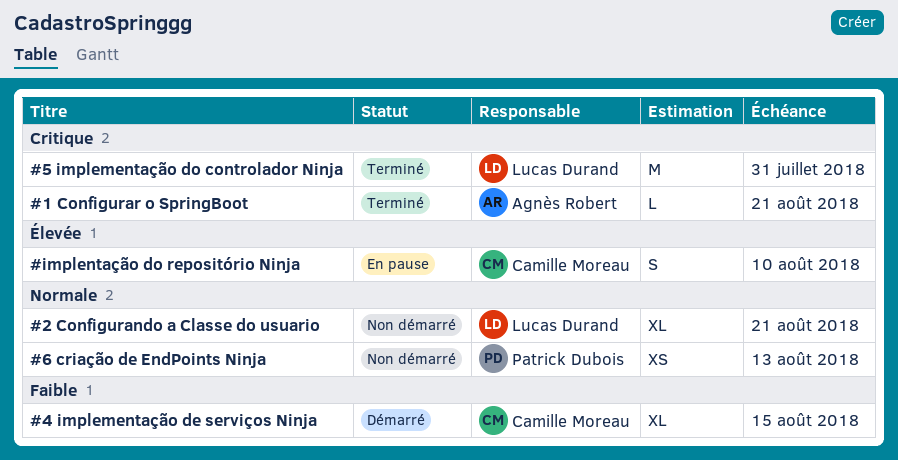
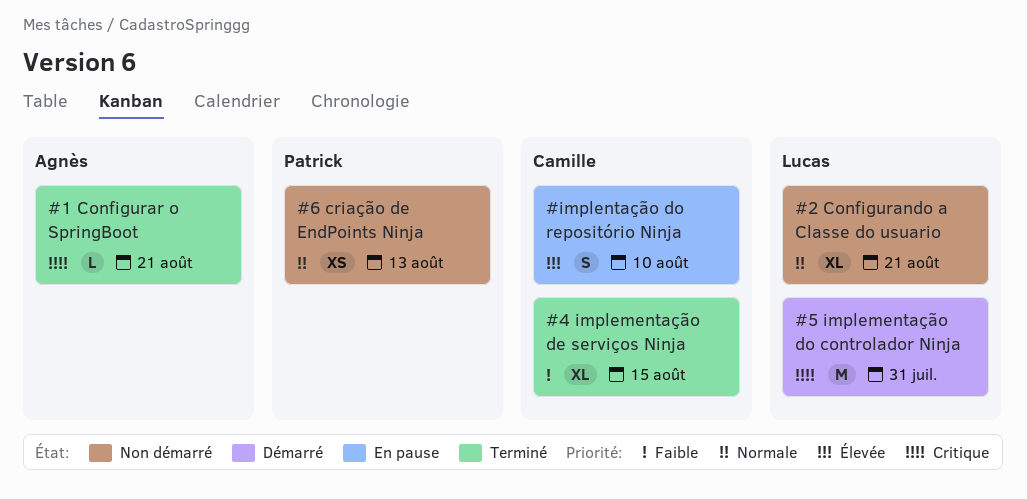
#4 implementação de serviços Ninja, status: Démarré -> Terminé
#5 implementação do controlador Ninja, status: Terminé -> Démarré

